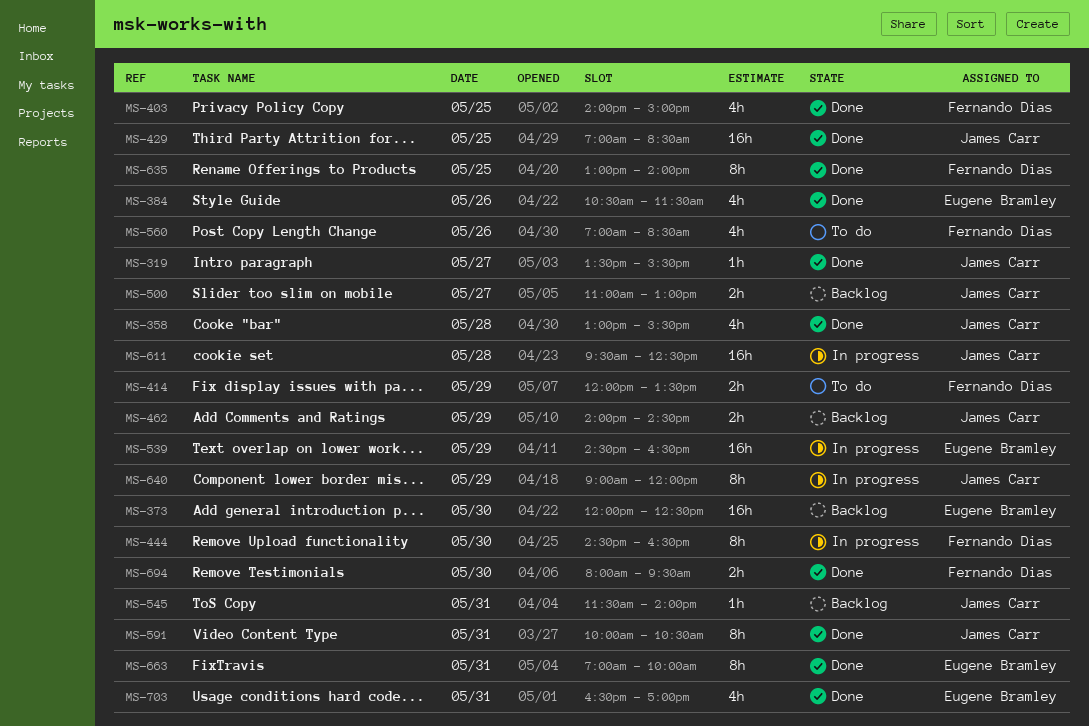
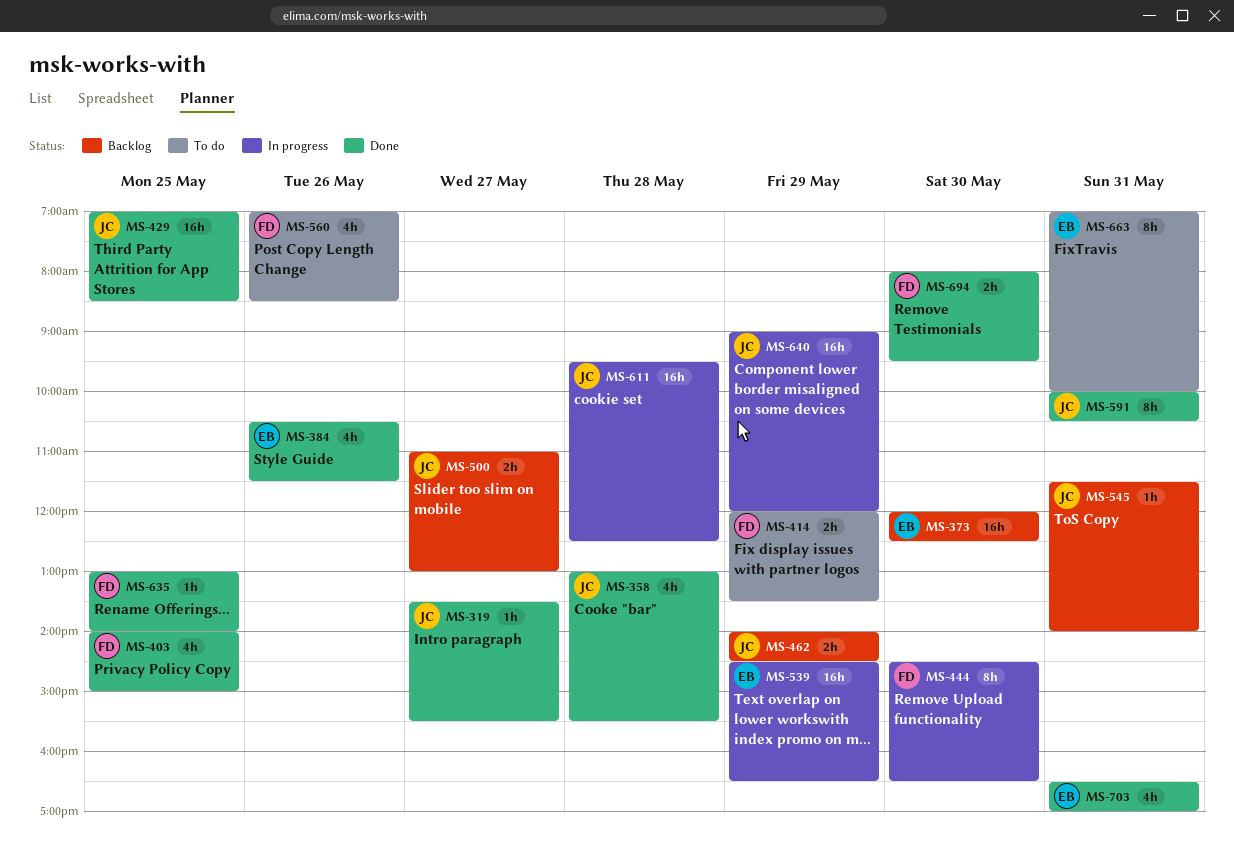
MS-635, estimate: 8h -> 1h
MS-640, estimate: 8h -> 16h
MS-663, status: Done -> To do

